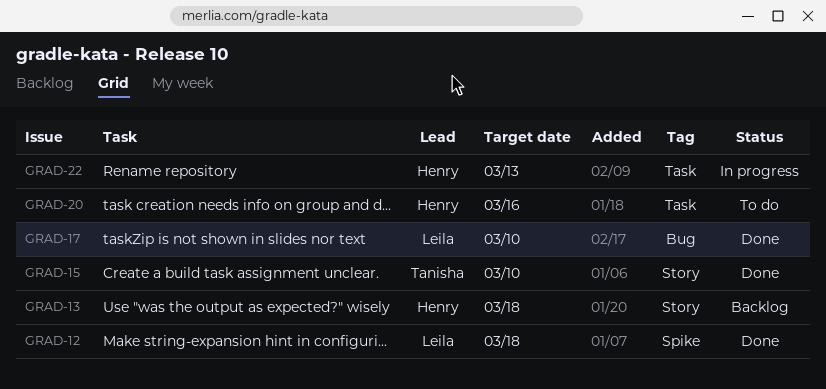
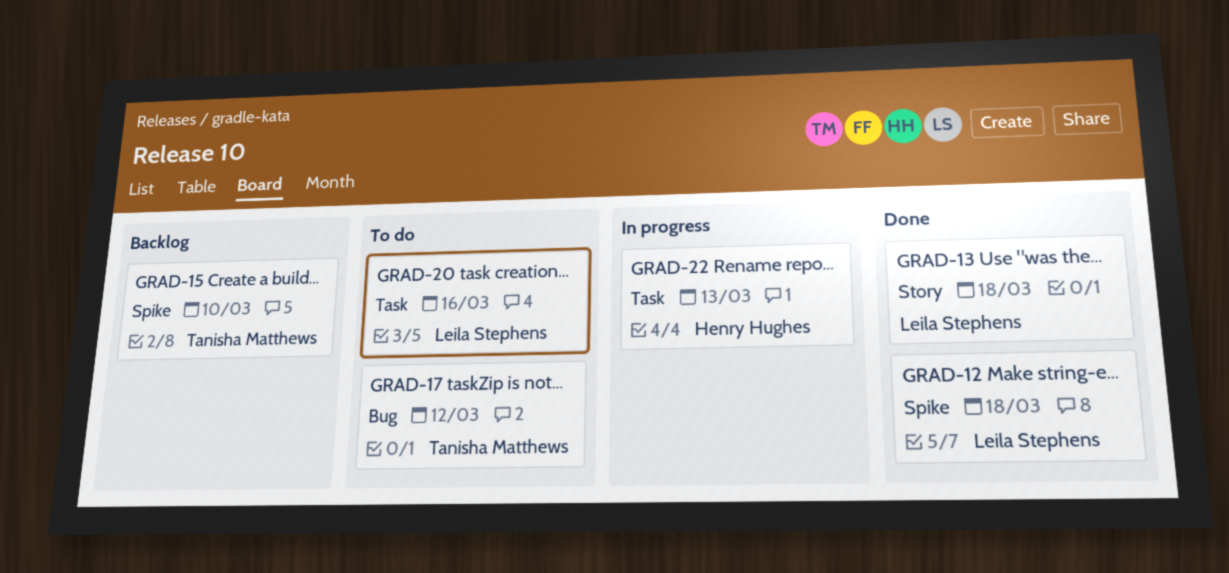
GRAD-13, status: Backlog -> Done
GRAD-13, owner: Henry Hughes -> Leila Stephens
GRAD-15, status: Done -> Backlog
GRAD-15, label: Story -> Spike
GRAD-17, status: Done -> To do
GRAD-17, owner: Leila Stephens -> Tanisha Matthews
GRAD-17, due: Mar 10 -> Mar 12
GRAD-20, owner: Henry Hughes -> Leila Stephens

